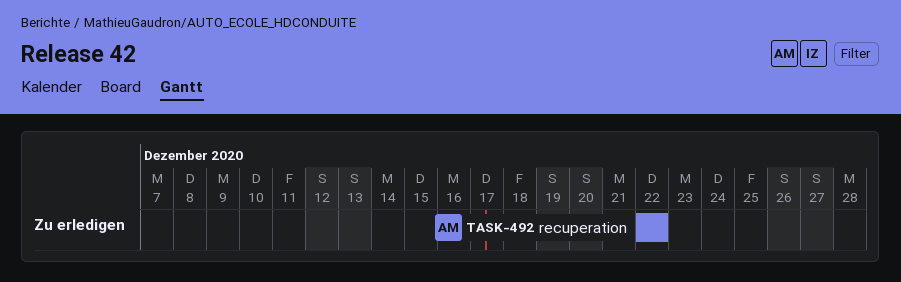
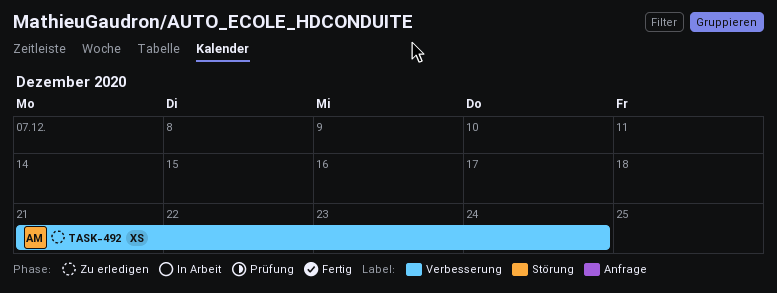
TASK-492, start: Dec 22 -> Dec 21
TASK-492, due: Dec 22 -> Dec 24

